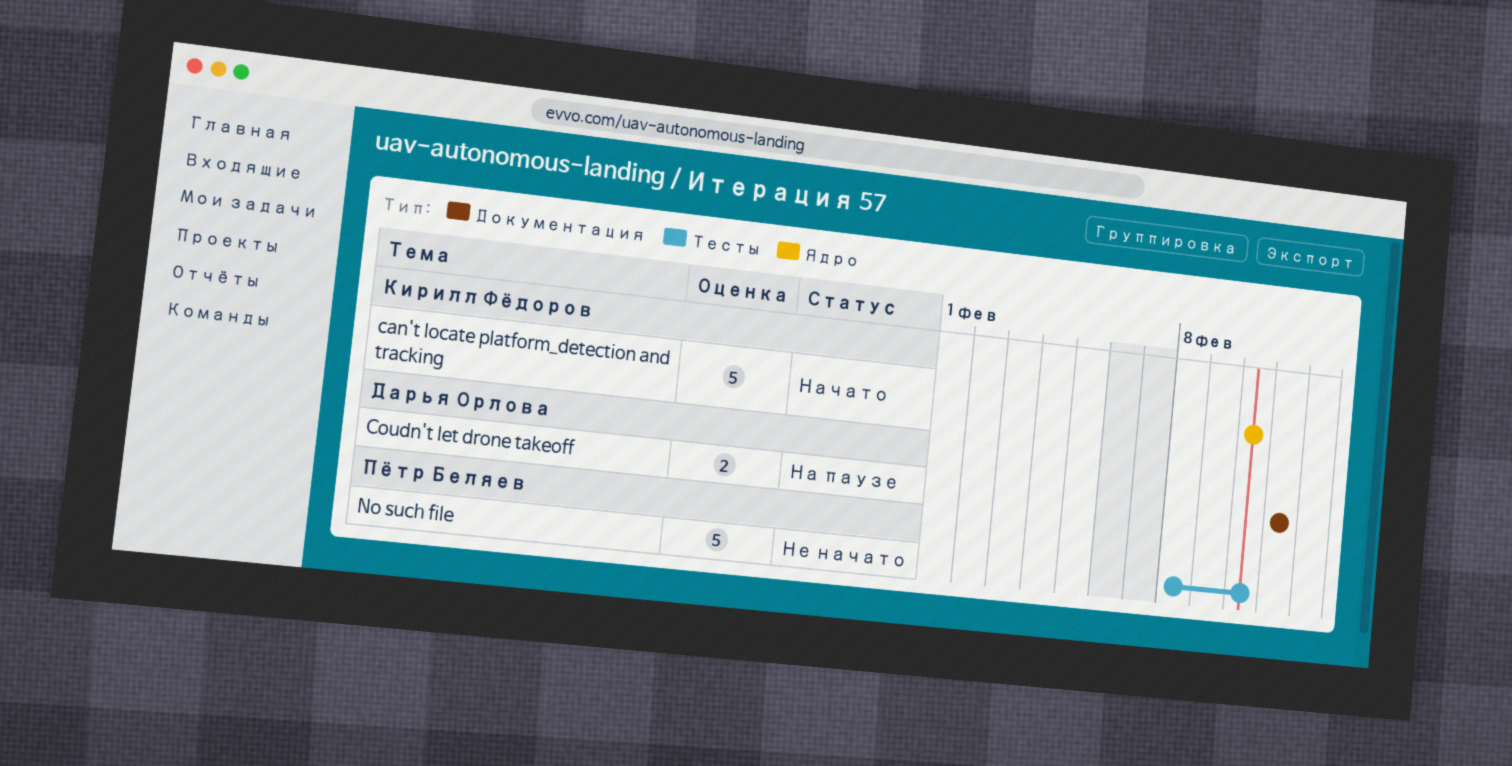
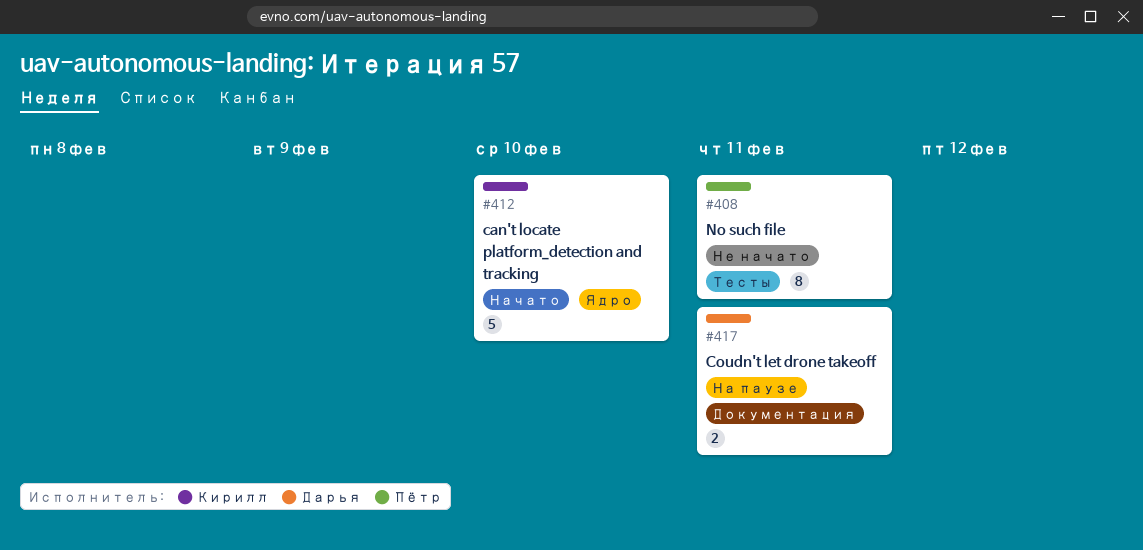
No such file, estimate: 5 -> 8
No such file, due: Feb 10 -> Feb 11

